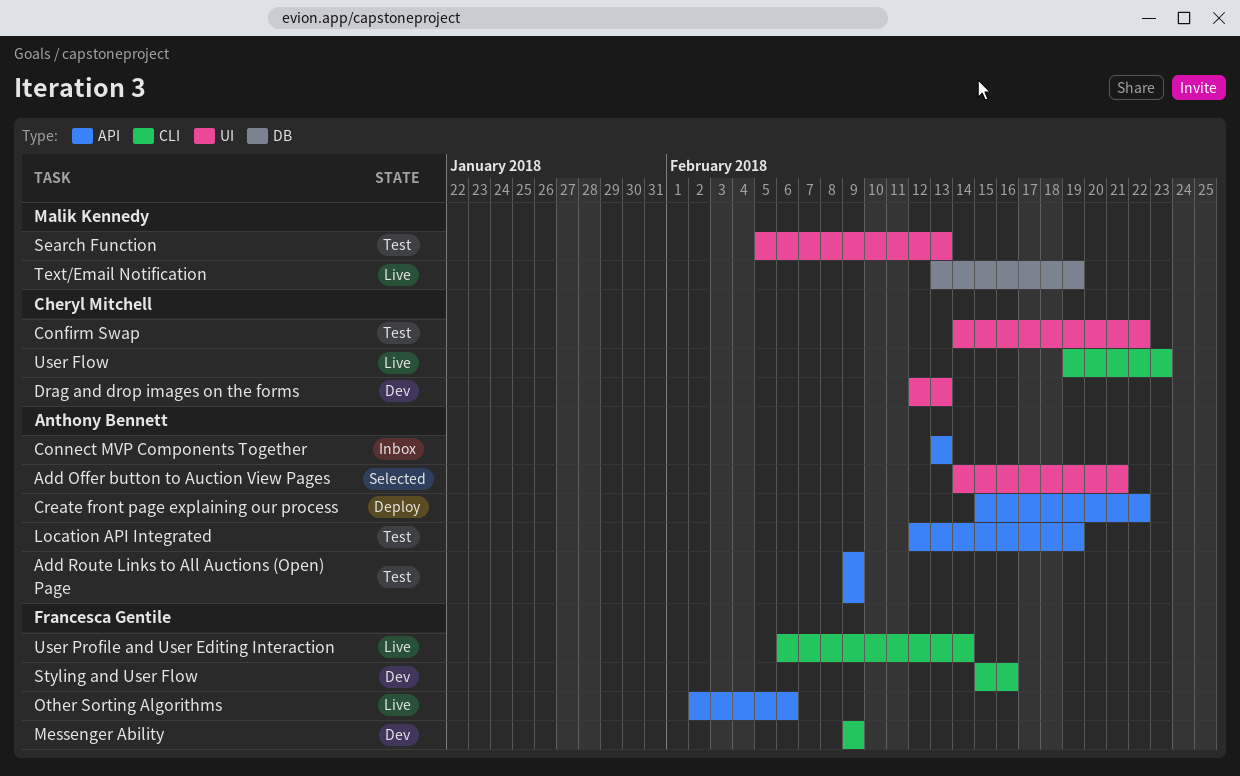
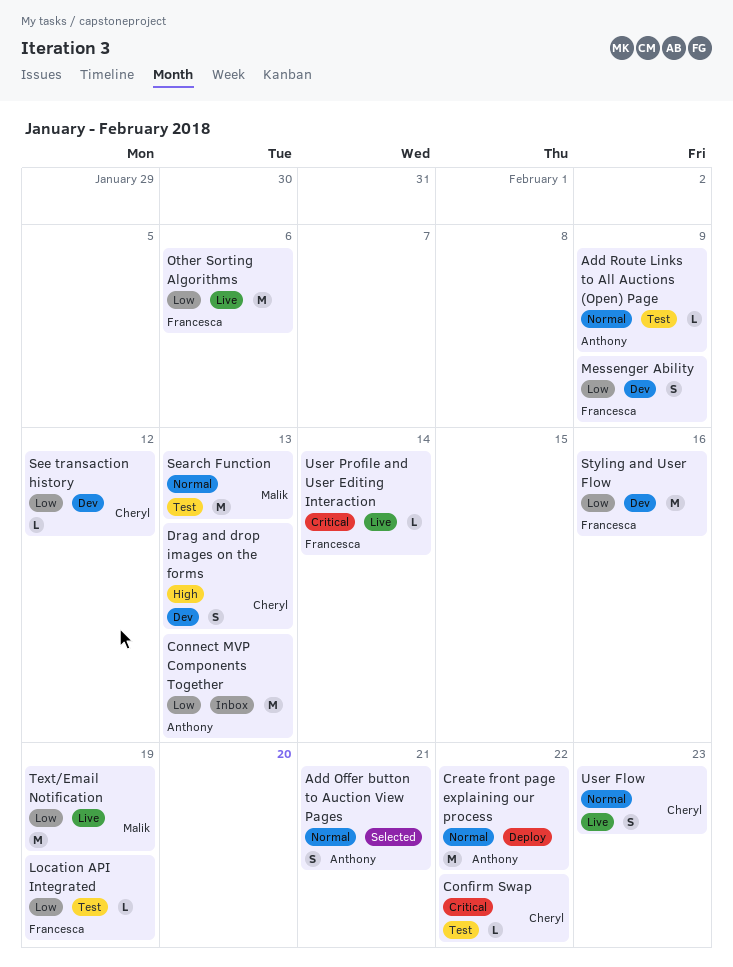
Location API Integrated, owner: Anthony Bennett -> Francesca Gentile
See transaction history: none -> present

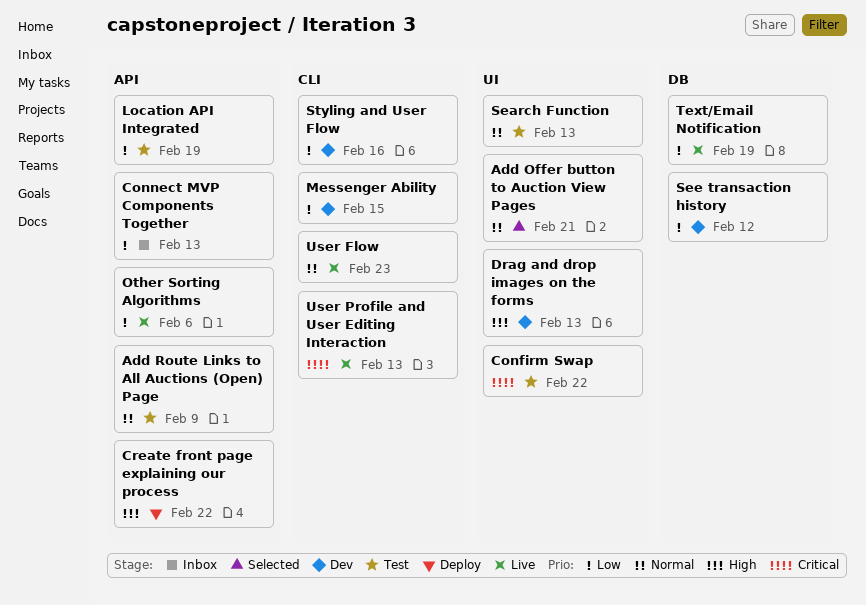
Create front page explaining our process, priority: Normal -> High
Messenger Ability, due: Feb 9 -> Feb 15
User Profile and User Editing Interaction, due: Feb 14 -> Feb 13

